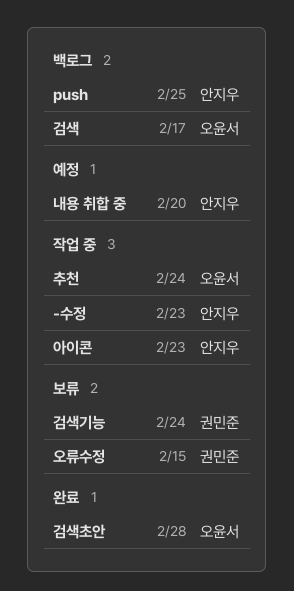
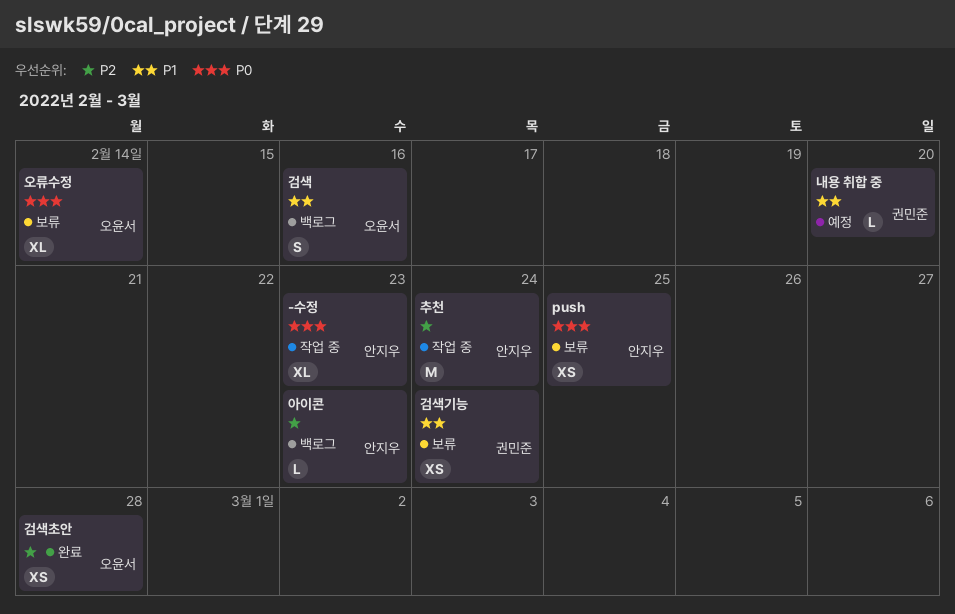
push, status: 백로그 -> 보류
검색, due: Feb 17 -> Feb 16
내용 취합 중, owner: 안지우 -> 권민준
아이콘, status: 작업 중 -> 백로그
오류수정, owner: 권민준 -> 오윤서
오류수정, due: Feb 15 -> Feb 14
추천, owner: 오윤서 -> 안지우

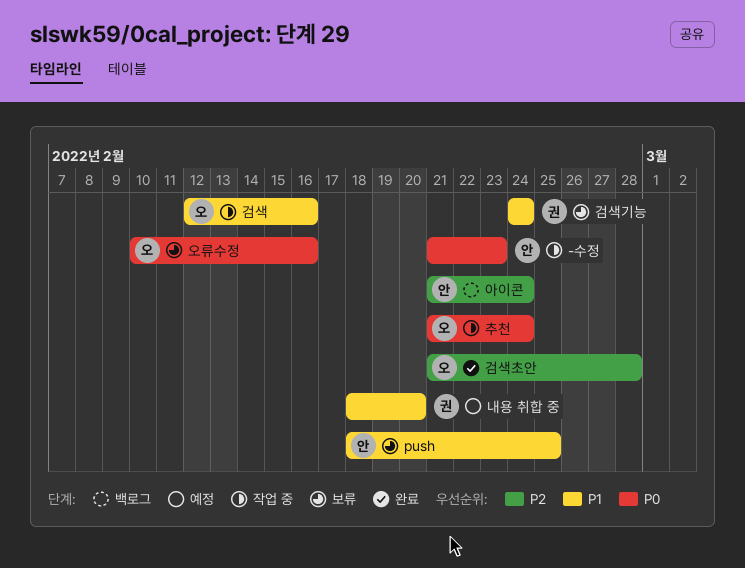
push, priority: P0 -> P1
검색, status: 백로그 -> 작업 중
아이콘, due: Feb 23 -> Feb 24
오류수정, due: Feb 14 -> Feb 16
추천, owner: 안지우 -> 오윤서
추천, priority: P2 -> P0

